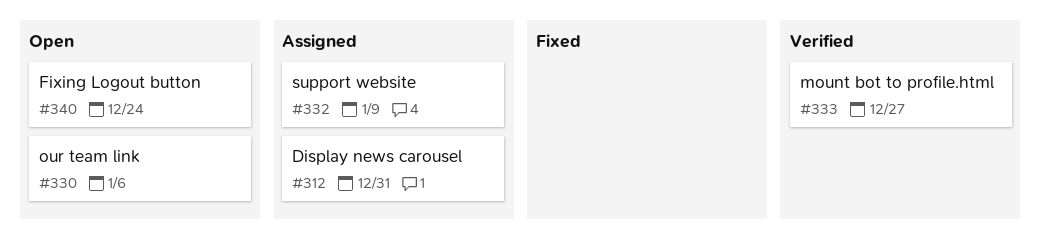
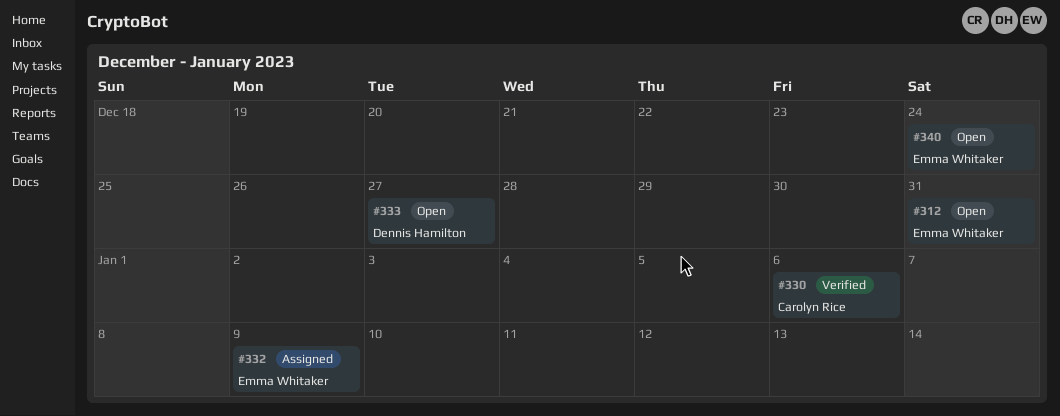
#312, status: Assigned -> Open
#330, status: Open -> Verified
#333, status: Verified -> Open

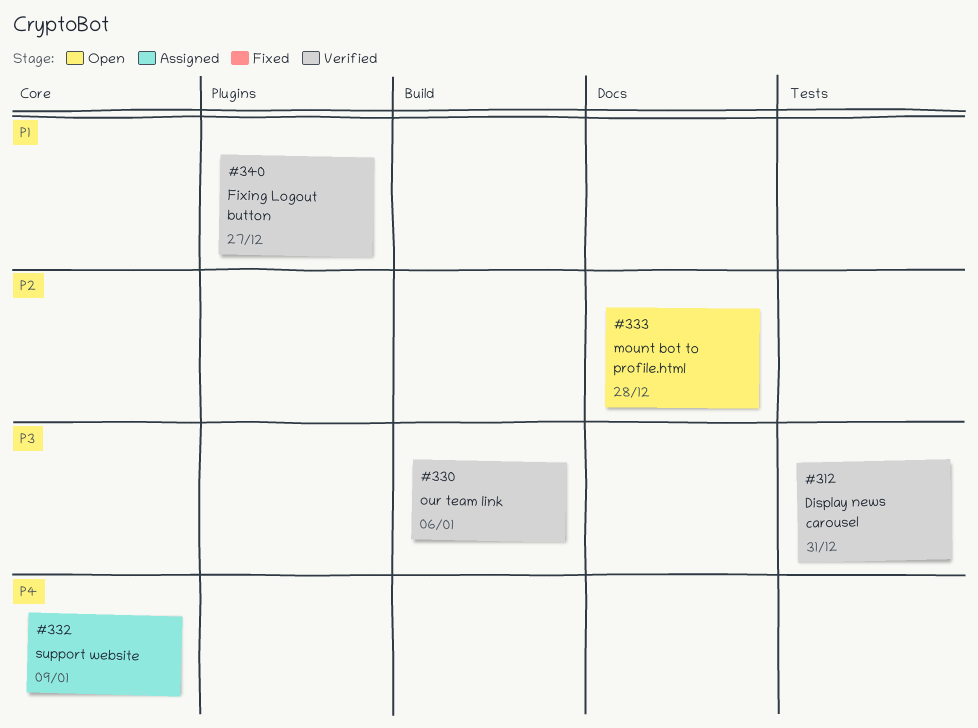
#312, status: Open -> Verified
#333, due: Dec 27 -> Dec 28
#340, status: Open -> Verified
#340, due: Dec 24 -> Dec 27

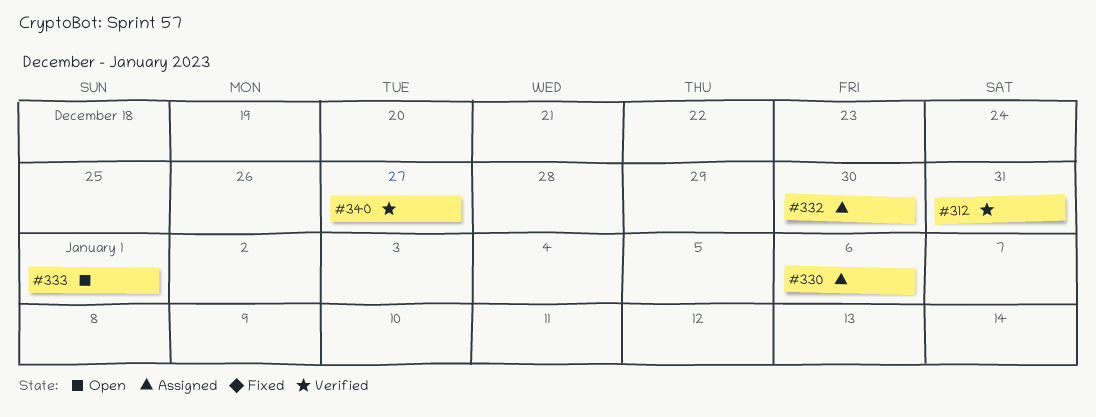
#330, status: Verified -> Assigned
#332, due: Jan 9 -> Dec 30
#333, due: Dec 28 -> Jan 1

